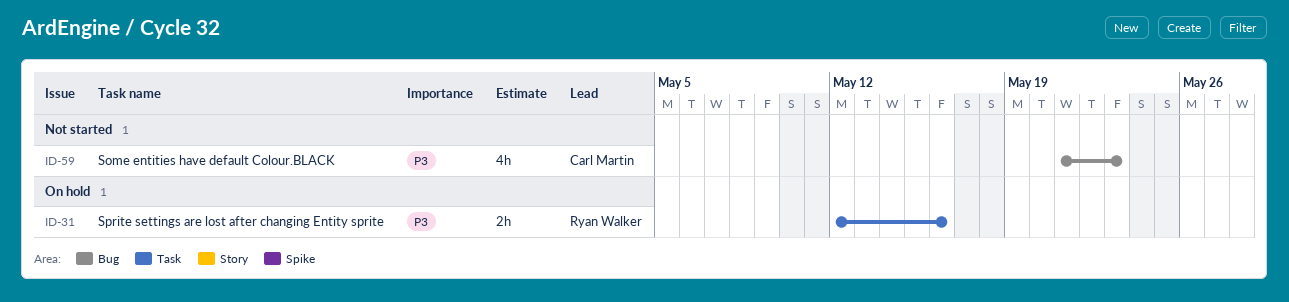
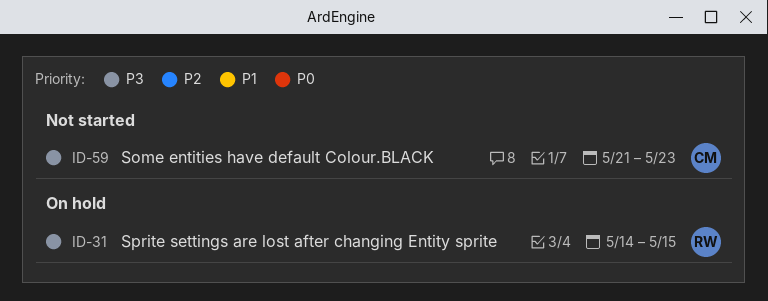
ID-31, start: May 12 -> May 14
ID-31, due: May 16 -> May 15

